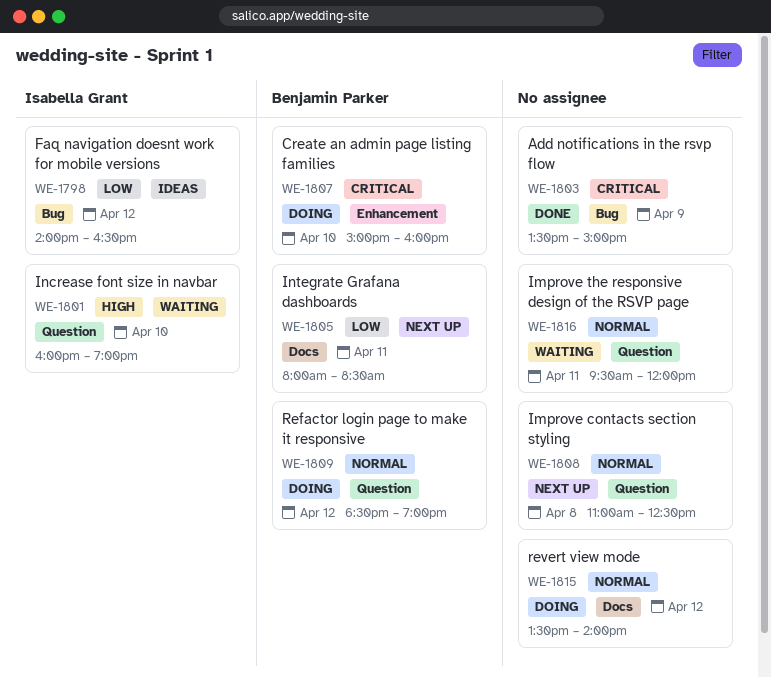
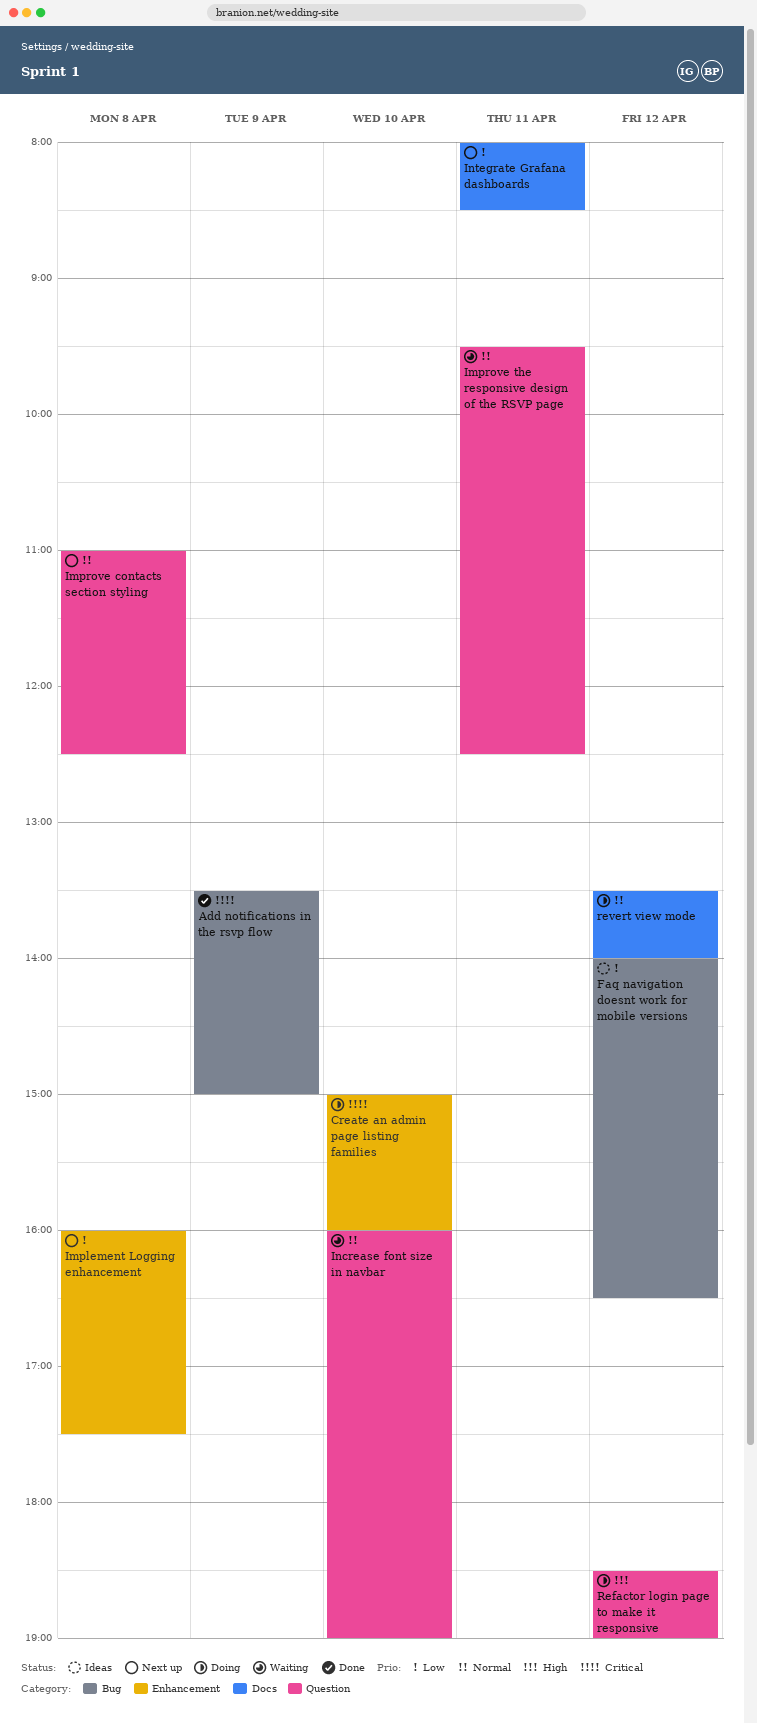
Implement Logging enhancement: none -> present
Improve the responsive design of the RSVP page, ends: 12:00 -> 12:30
Increase font size in navbar, priority: High -> Normal
Refactor login page to make it responsive, priority: Normal -> High

